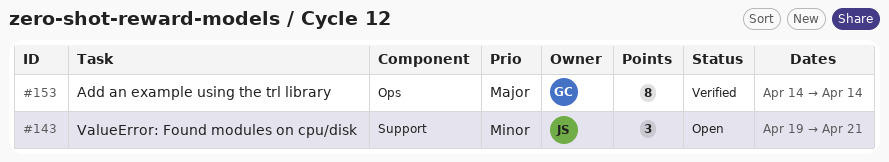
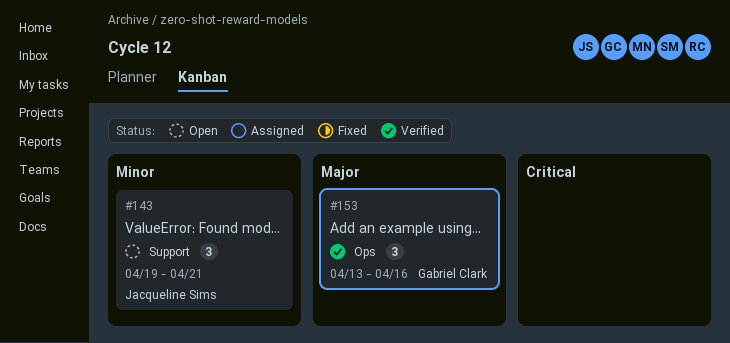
#153, estimate: 8 -> 3
#153, start: Apr 14 -> Apr 13
#153, due: Apr 14 -> Apr 16

